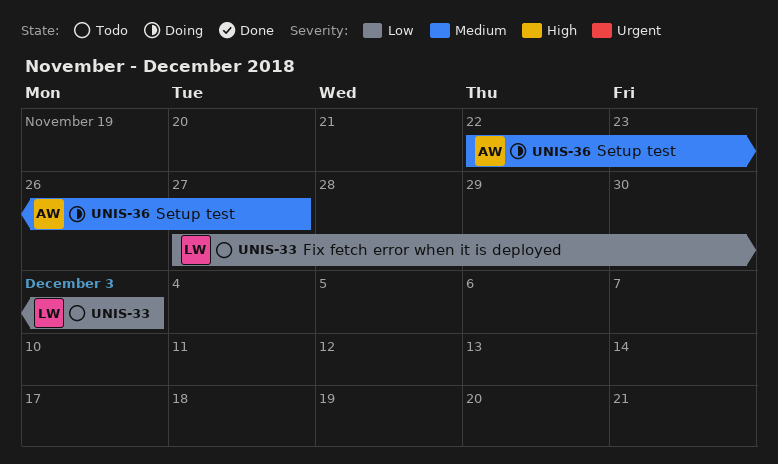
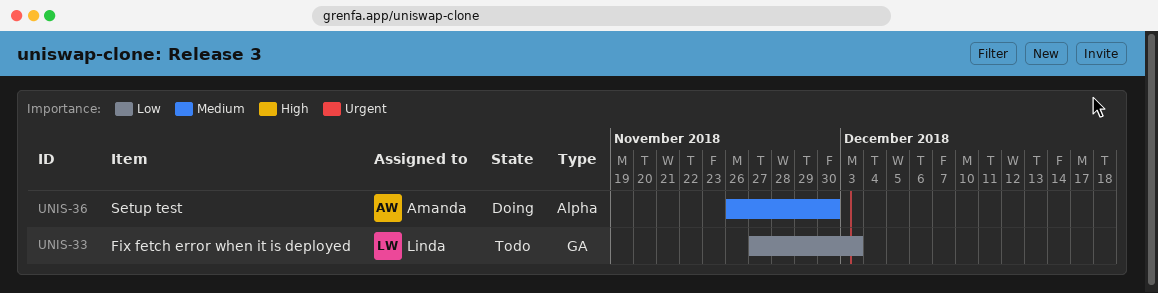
UNIS-36, start: Nov 22 -> Nov 26
UNIS-36, due: Nov 27 -> Nov 30

